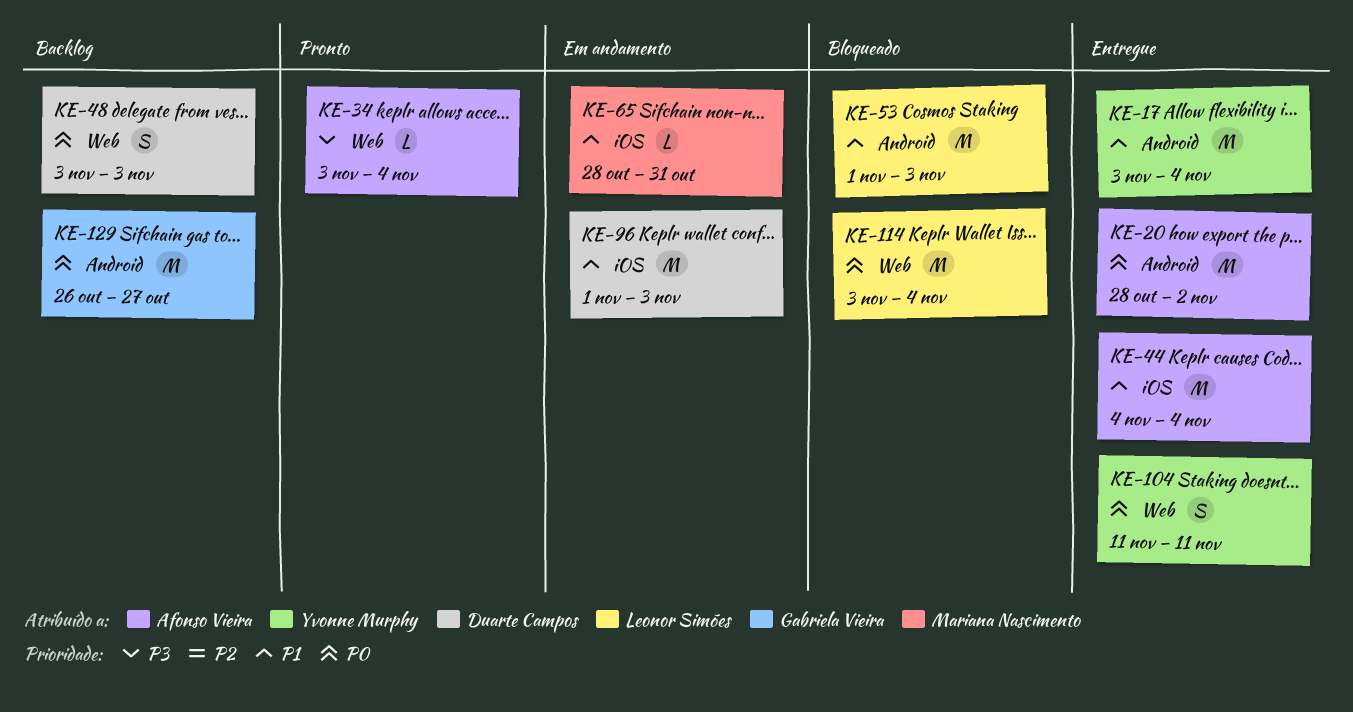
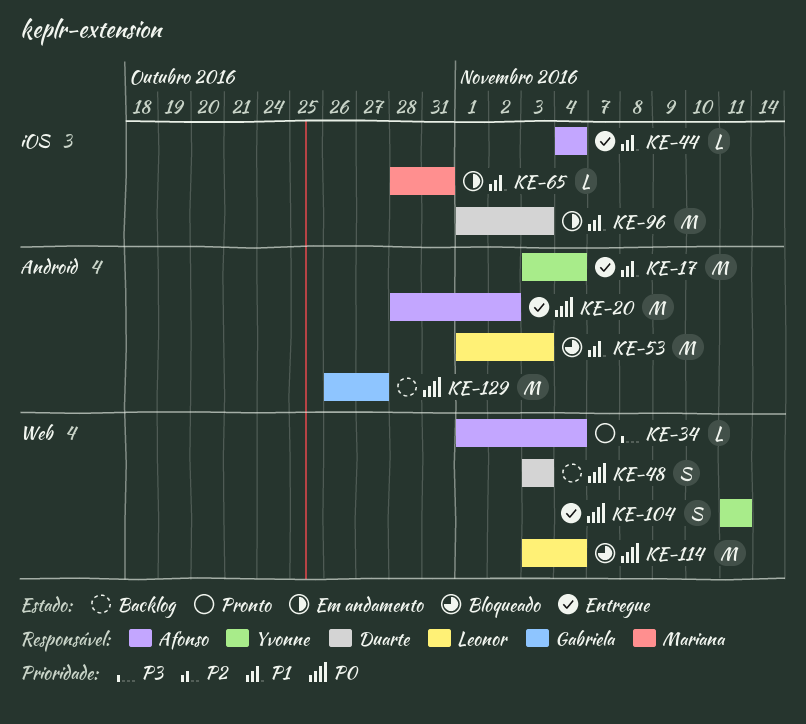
KE-34, start: Nov 3 -> Nov 1
KE-44, estimate: M -> L

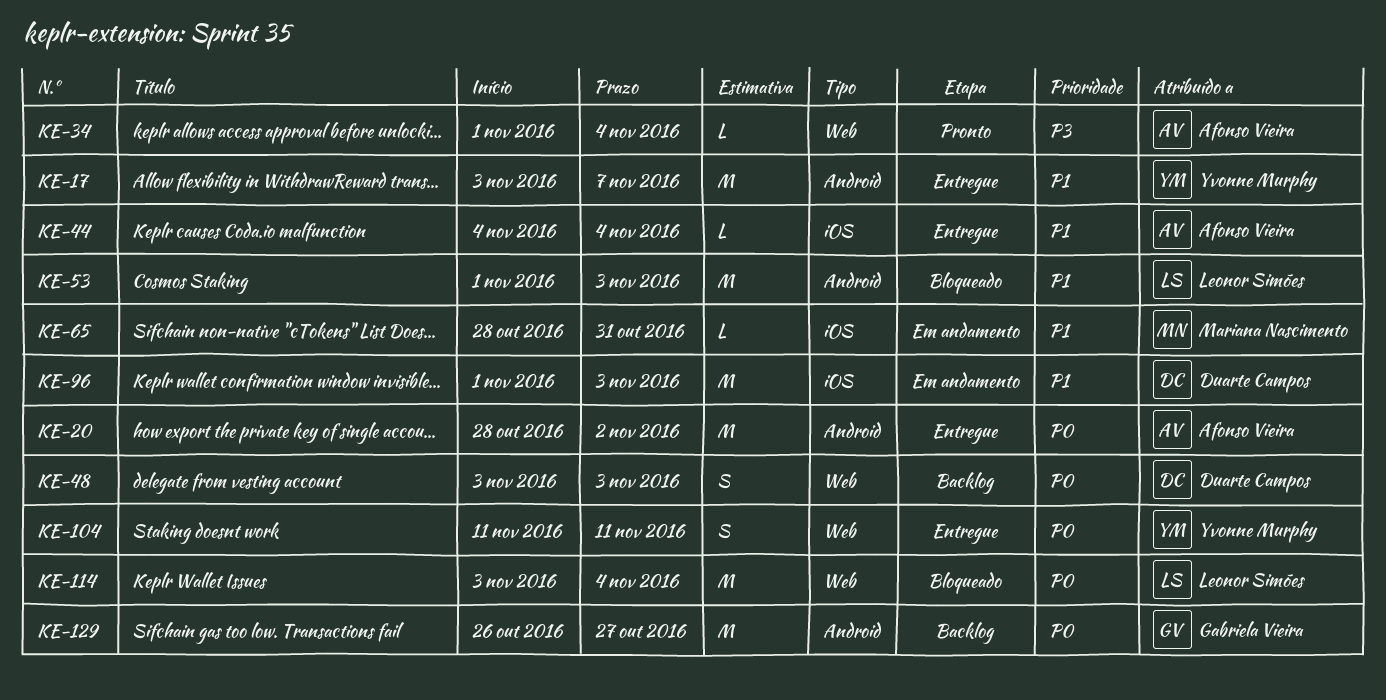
KE-17, due: Nov 4 -> Nov 7

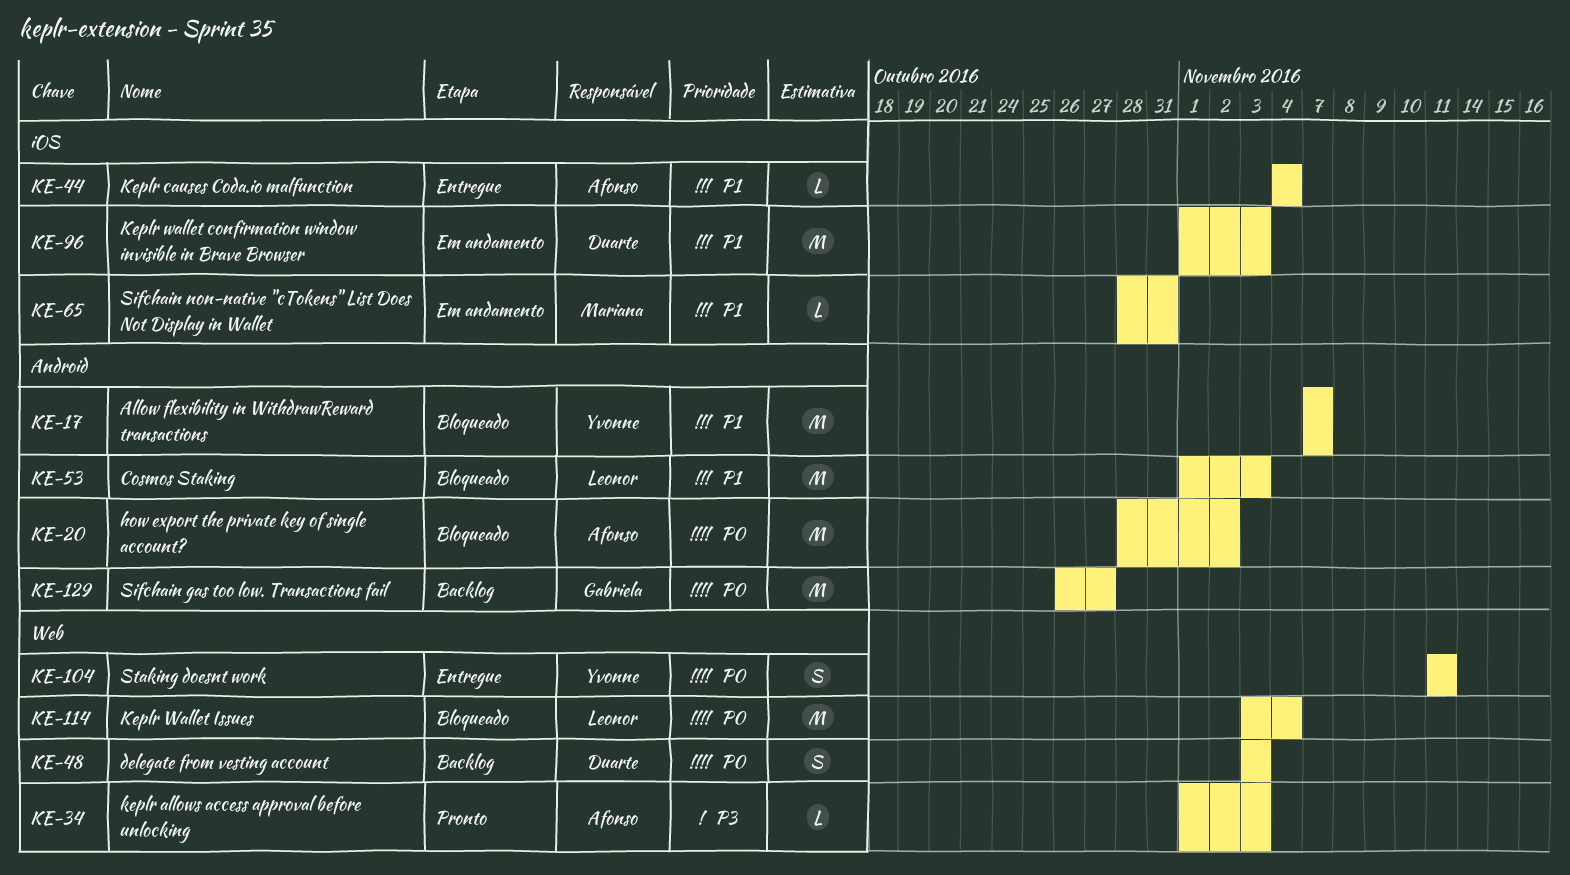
KE-17, status: Entregue -> Bloqueado
KE-17, start: Nov 3 -> Nov 7
KE-20, status: Entregue -> Bloqueado
KE-34, due: Nov 4 -> Nov 3

